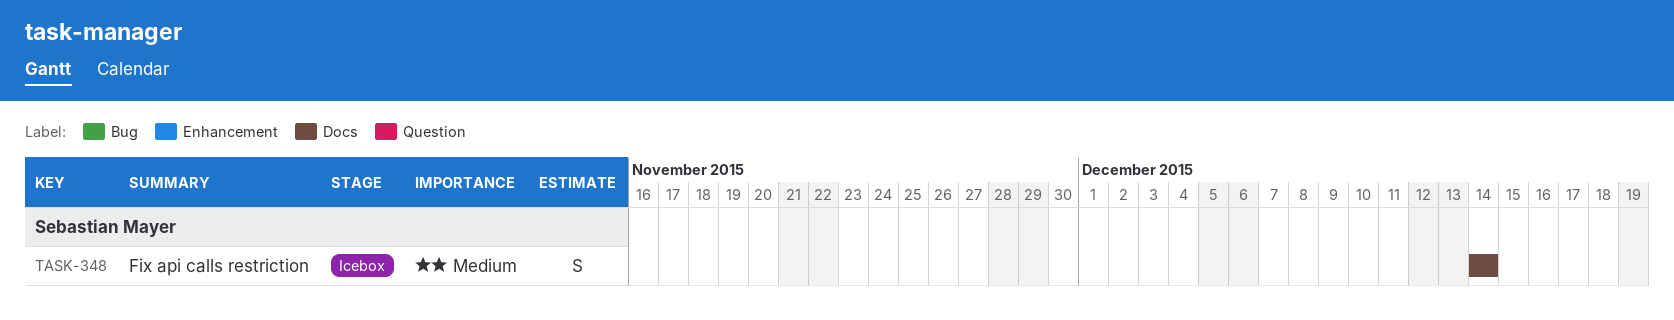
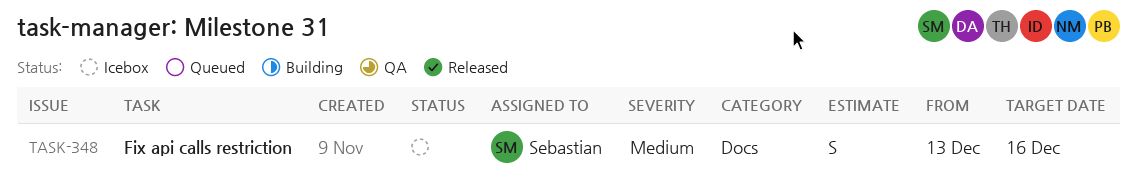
TASK-348, start: Dec 14 -> Dec 13
TASK-348, due: Dec 14 -> Dec 16

